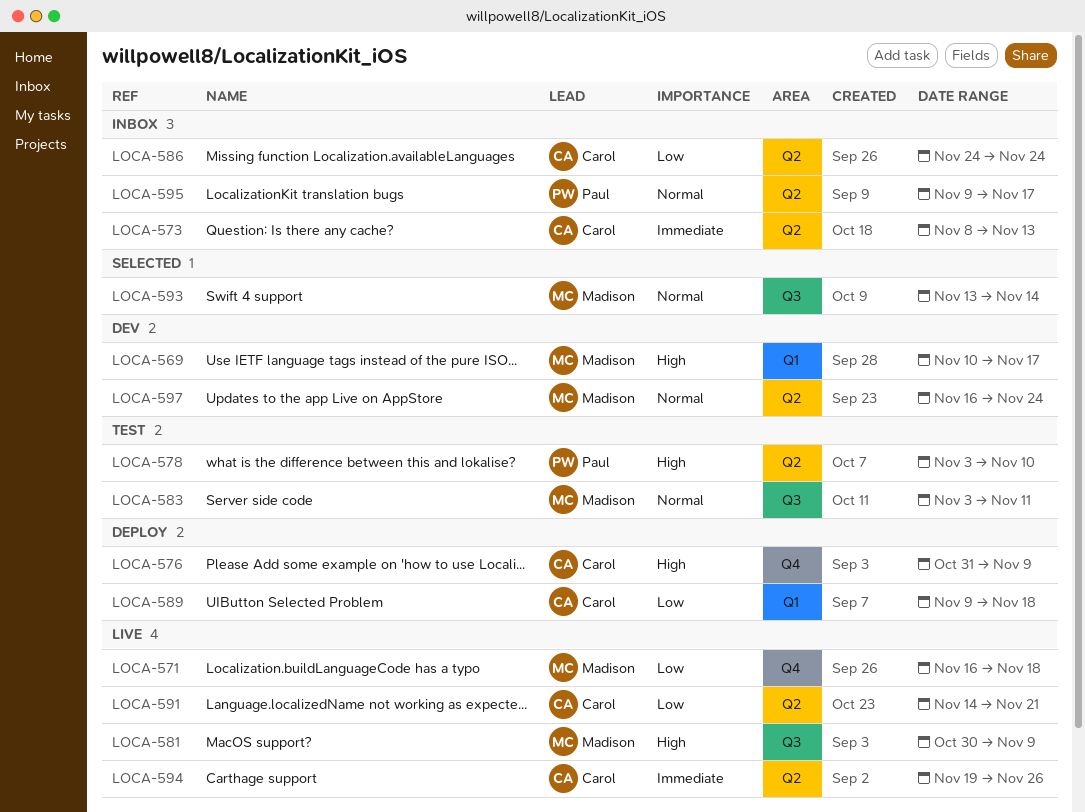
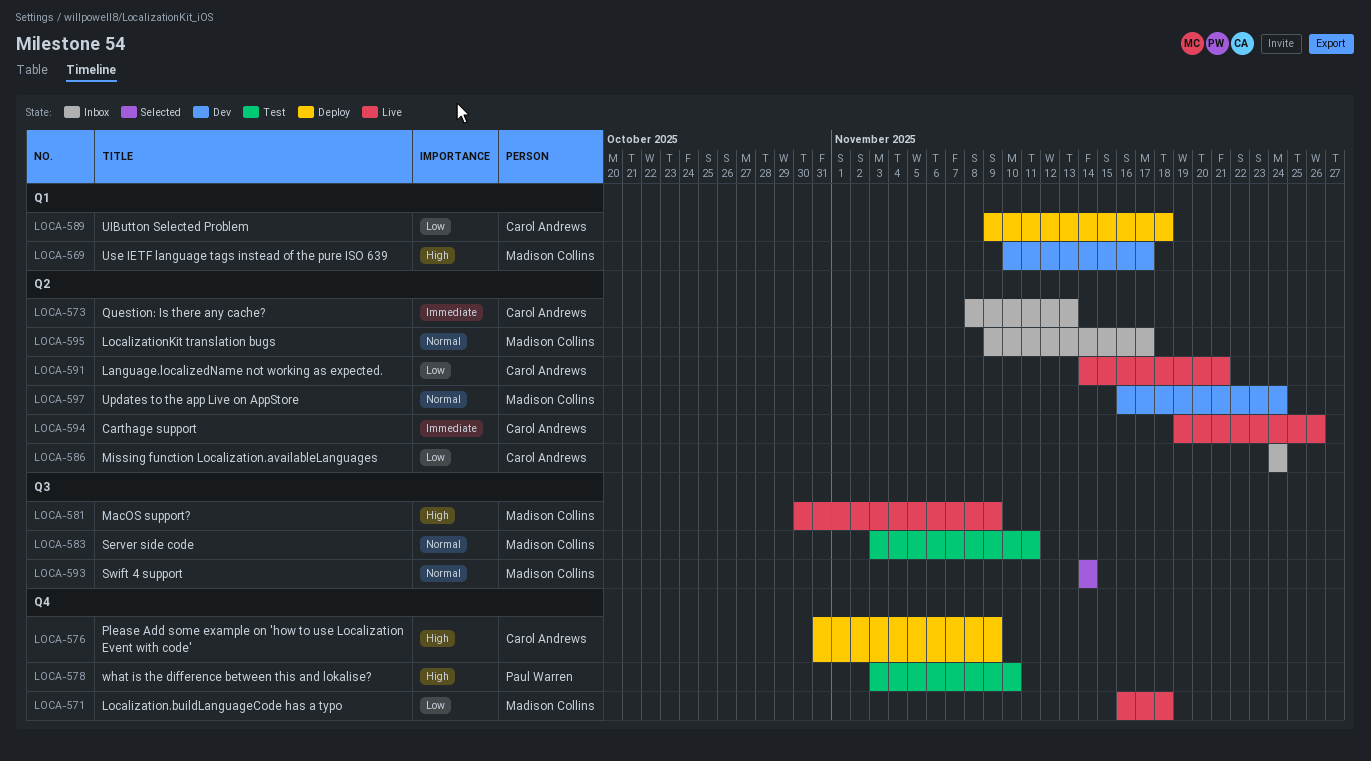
LOCA-578, label: Q2 -> Q4
LOCA-593, start: Nov 13 -> Nov 14
LOCA-595, owner: Paul Warren -> Madison Collins

